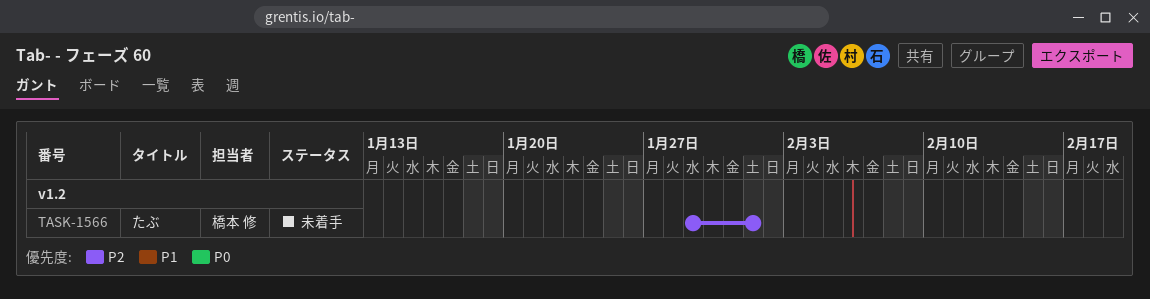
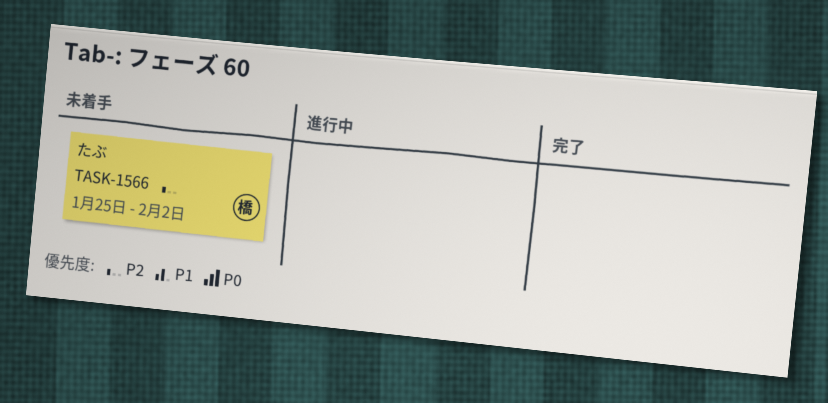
TASK-1566, start: Jan 29 -> Jan 25
TASK-1566, due: Feb 1 -> Feb 2

